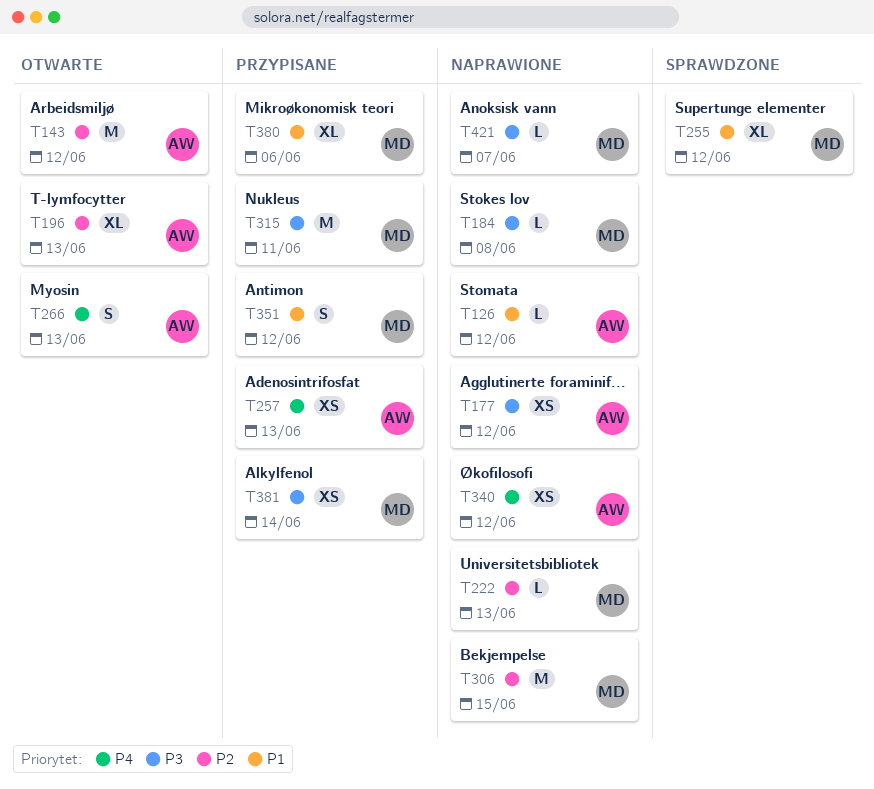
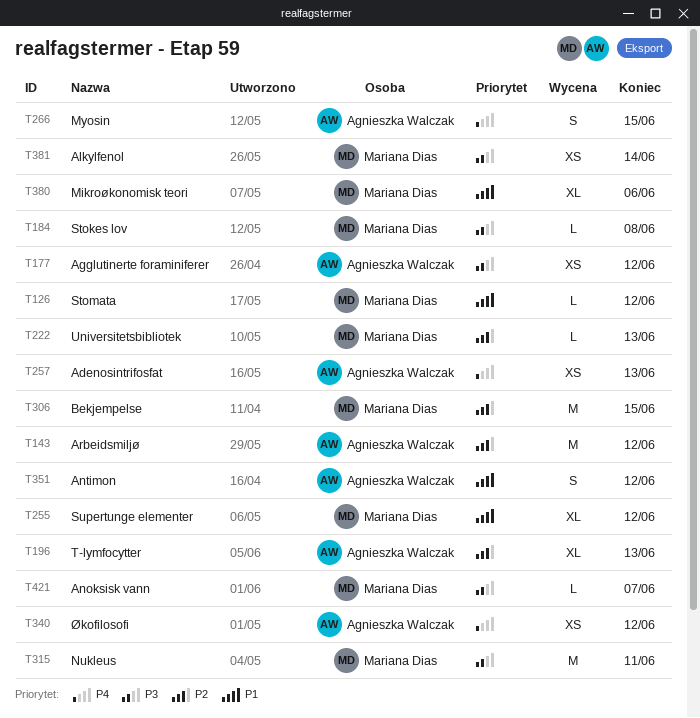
T126, owner: Agnieszka Walczak -> Mariana Dias
T266, due: Jun 13 -> Jun 15
T351, owner: Mariana Dias -> Agnieszka Walczak

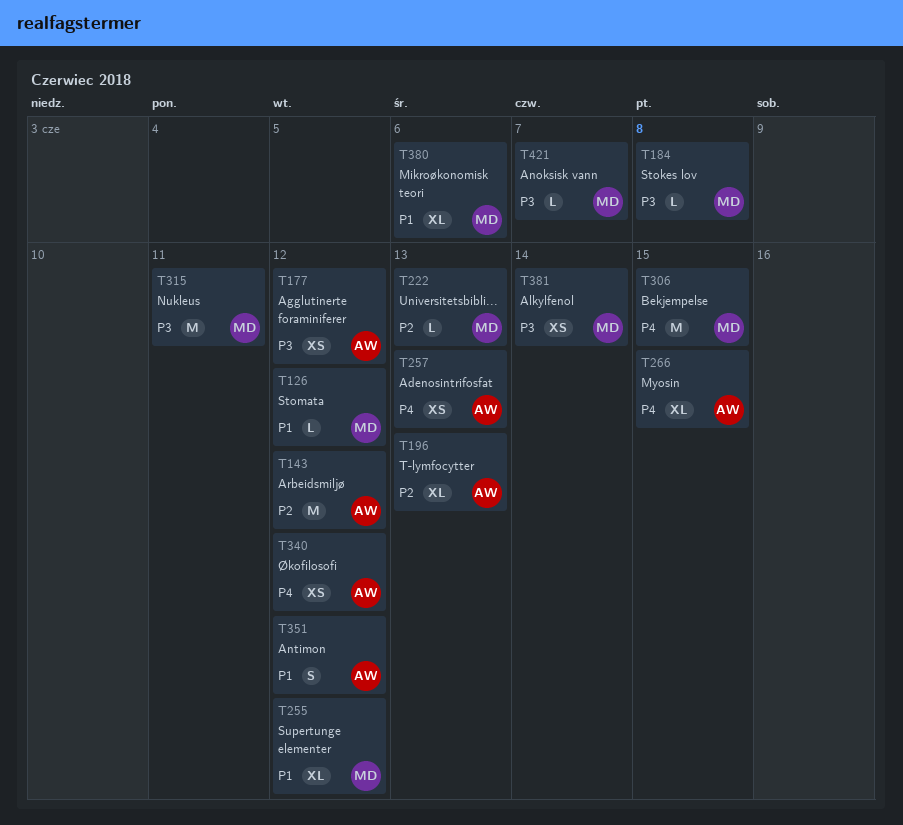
T266, estimate: S -> XL
T306, priority: P2 -> P4

